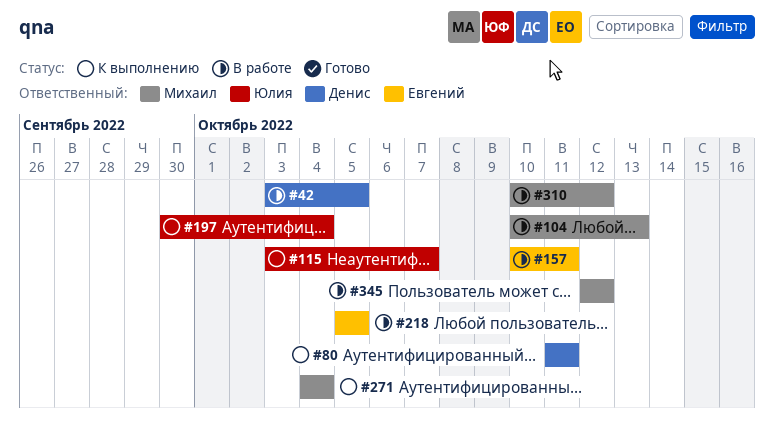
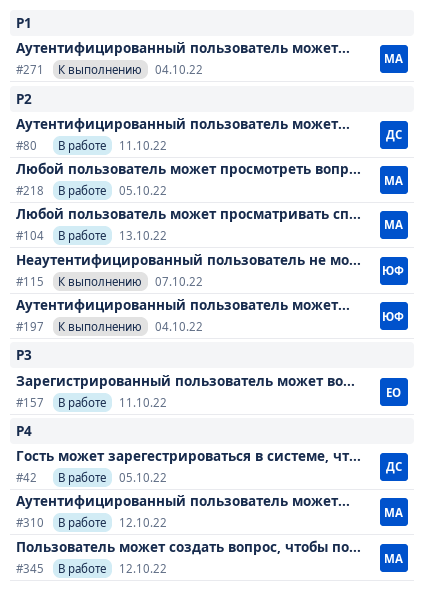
#80, status: К выполнению -> В работе
#218, owner: Евгений -> Михаил

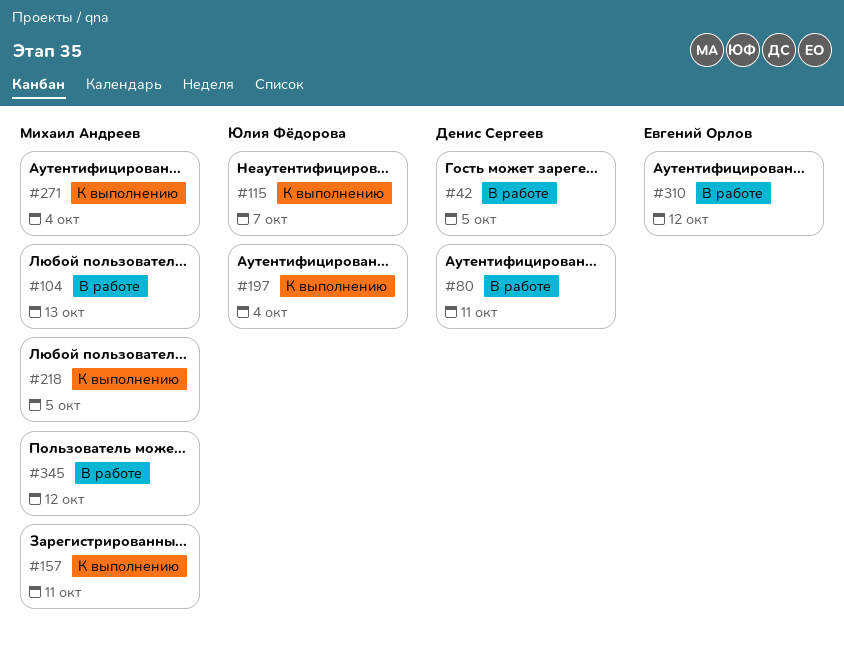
#157, status: В работе -> К выполнению
#157, owner: Евгений Орлов -> Михаил Андреев
#218, status: В работе -> К выполнению
#310, owner: Михаил Андреев -> Евгений Орлов

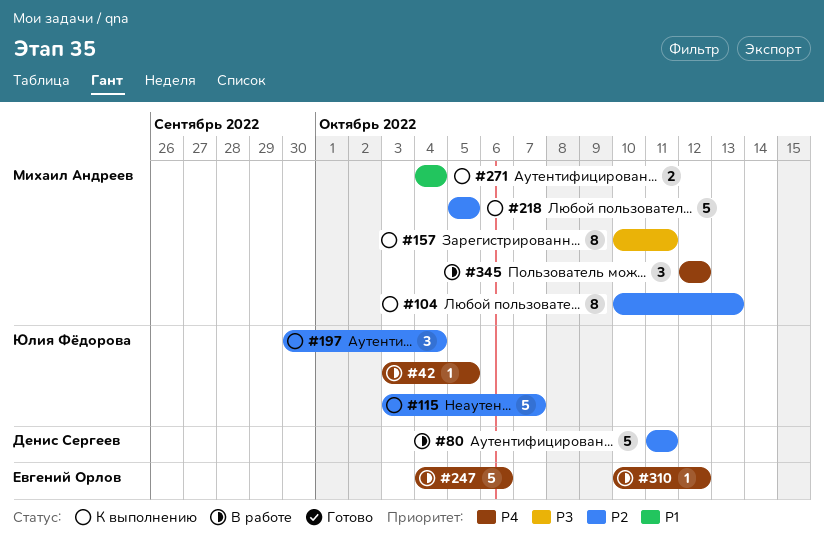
#42, owner: Денис Сергеев -> Юлия Фёдорова
#104, status: В работе -> К выполнению
#247: none -> present

